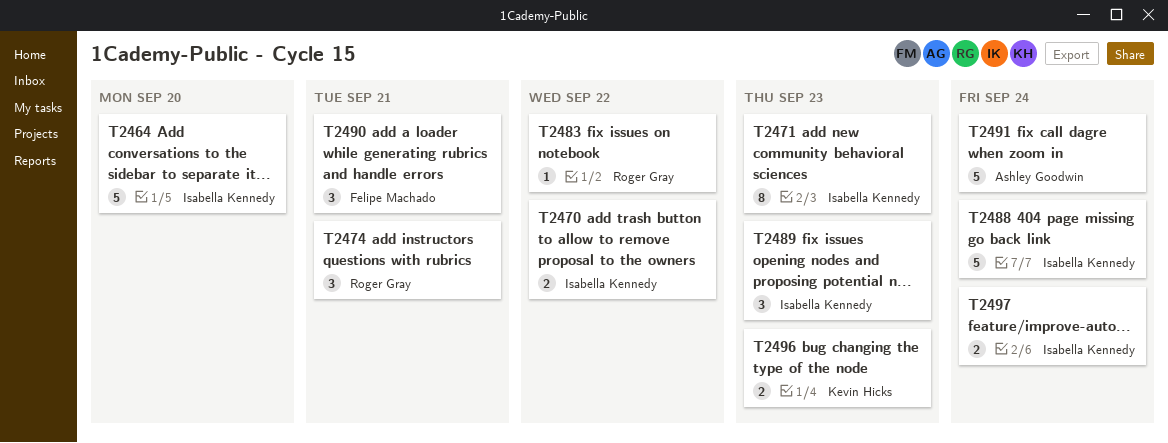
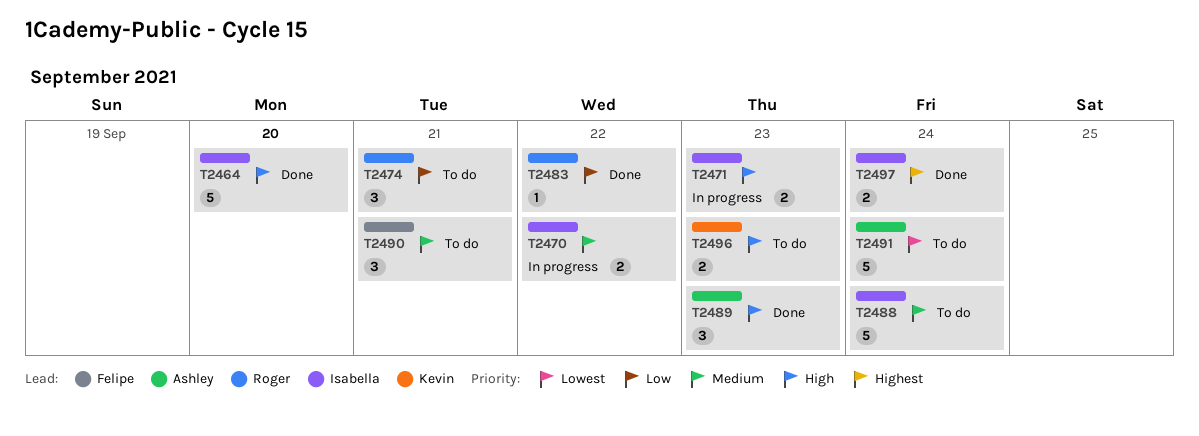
T2471, estimate: 8 -> 2
T2489, owner: Isabella Kennedy -> Ashley Goodwin

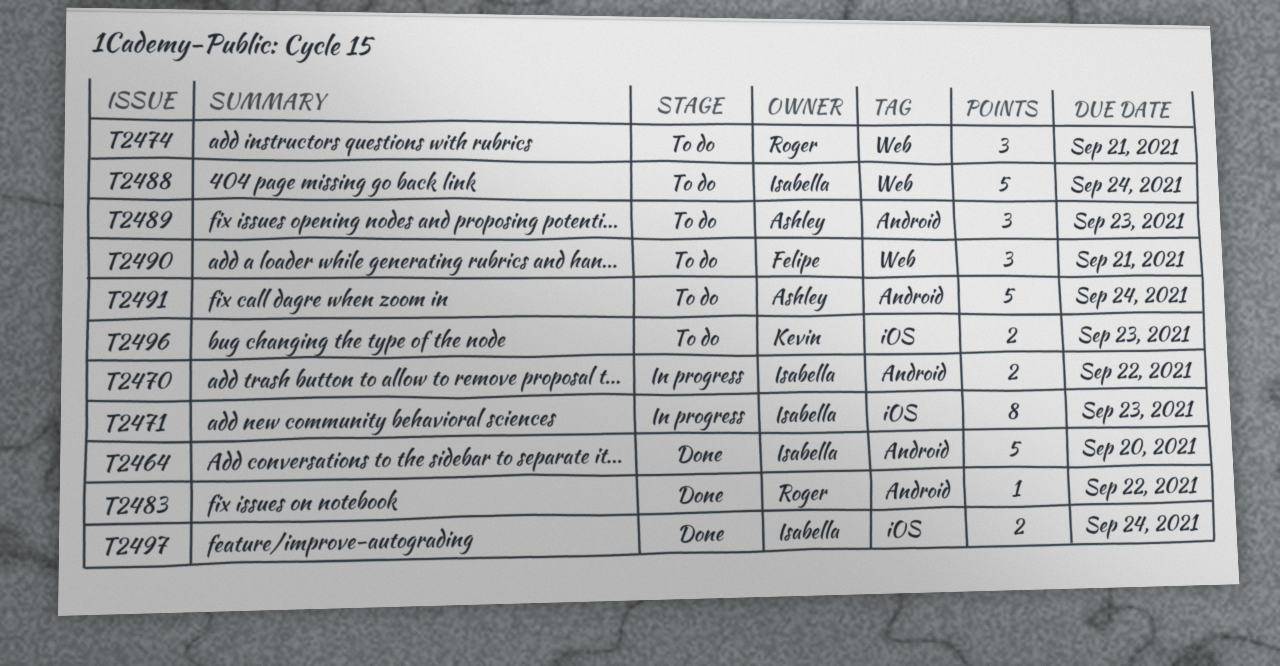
T2471, estimate: 2 -> 8
T2489, status: Done -> To do

